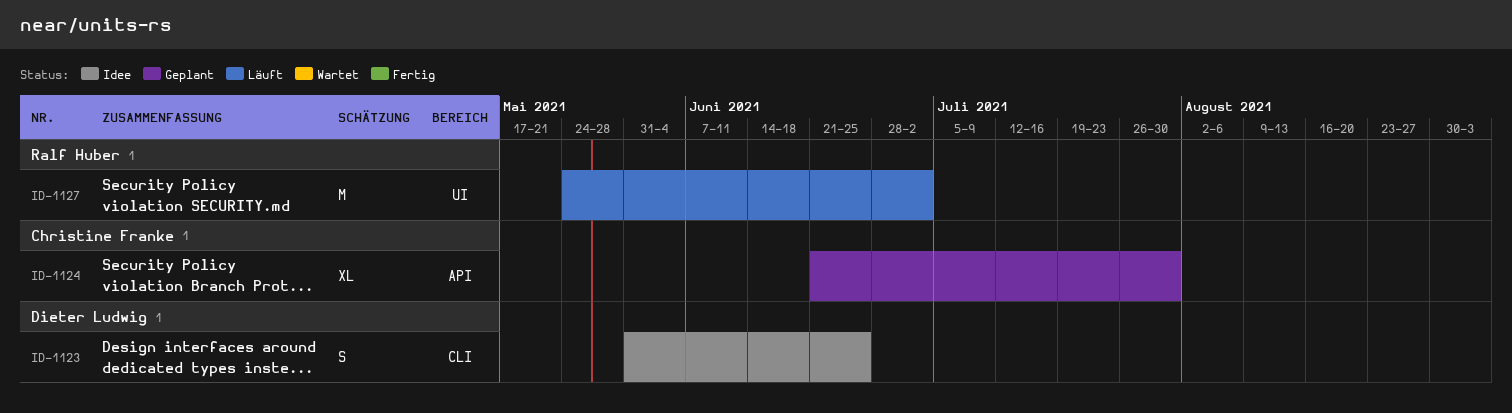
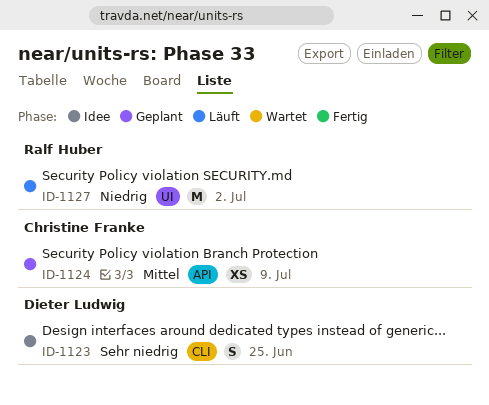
ID-1124, estimate: XL -> XS
ID-1124, due: Jul 30 -> Jul 9

